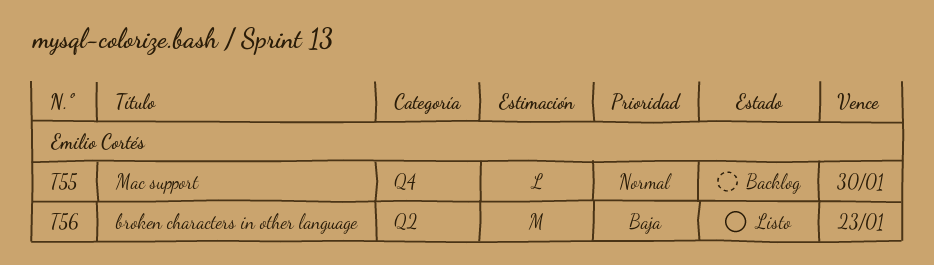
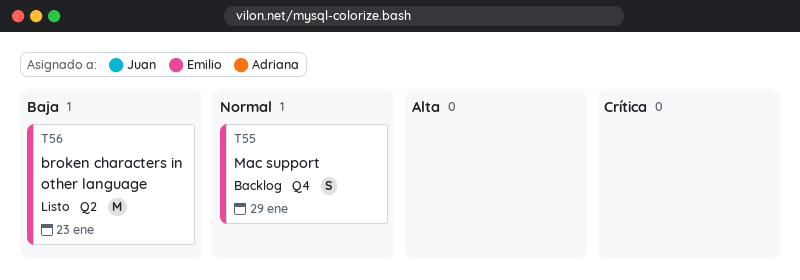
T55, estimate: L -> S
T55, due: Jan 30 -> Jan 29

